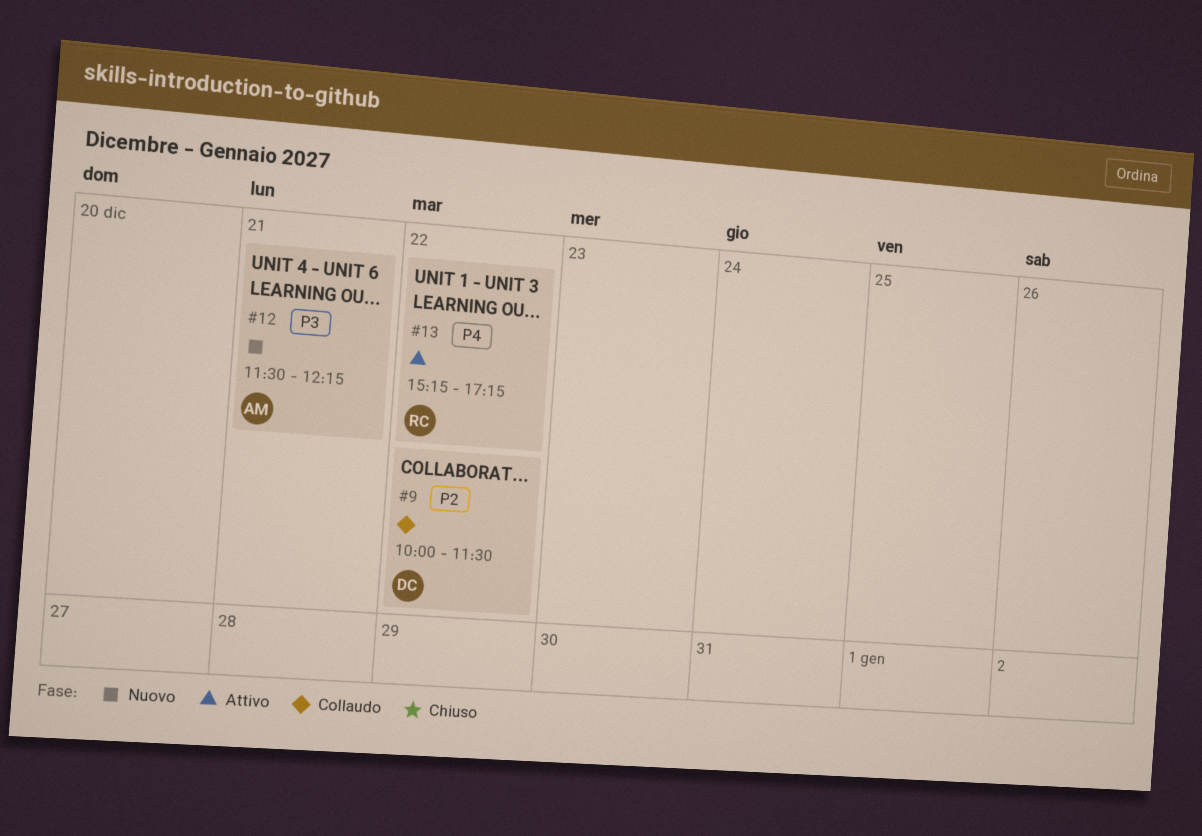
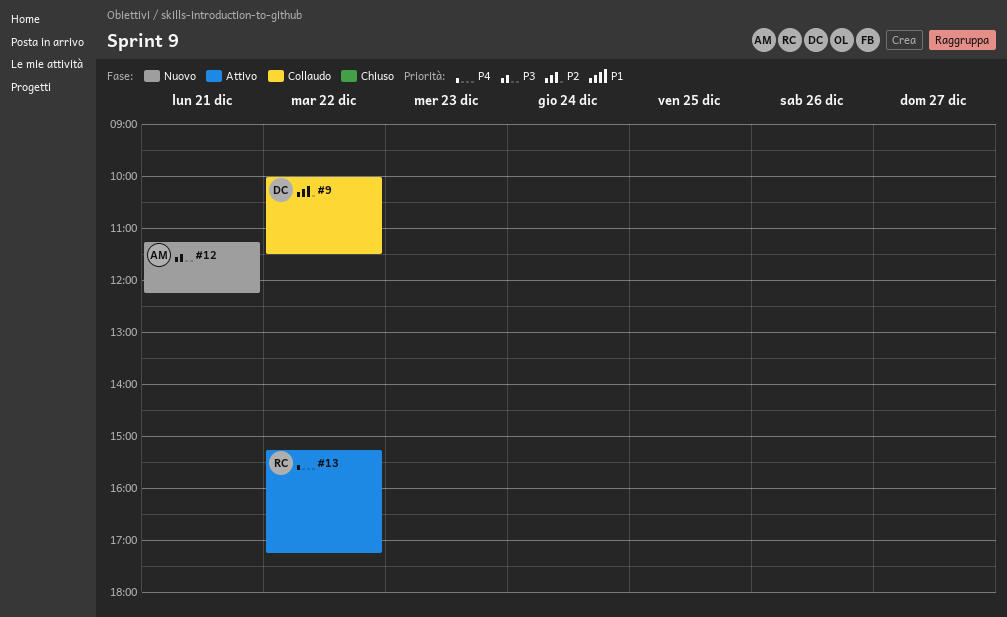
#12, begins: 11:30 -> 11:15

